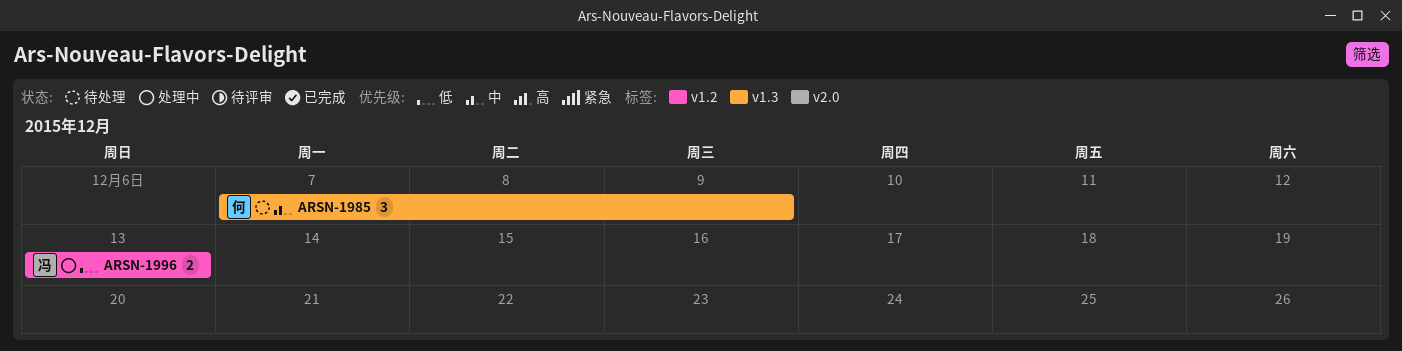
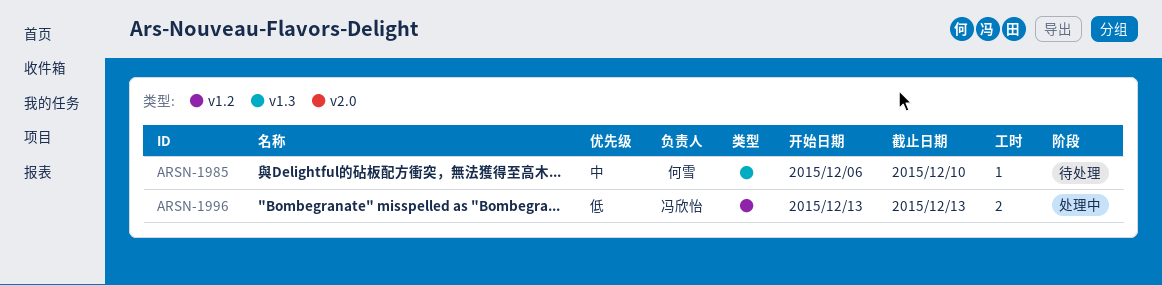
ARSN-1985, estimate: 3 -> 1
ARSN-1985, start: Dec 7 -> Dec 6
ARSN-1985, due: Dec 9 -> Dec 10

